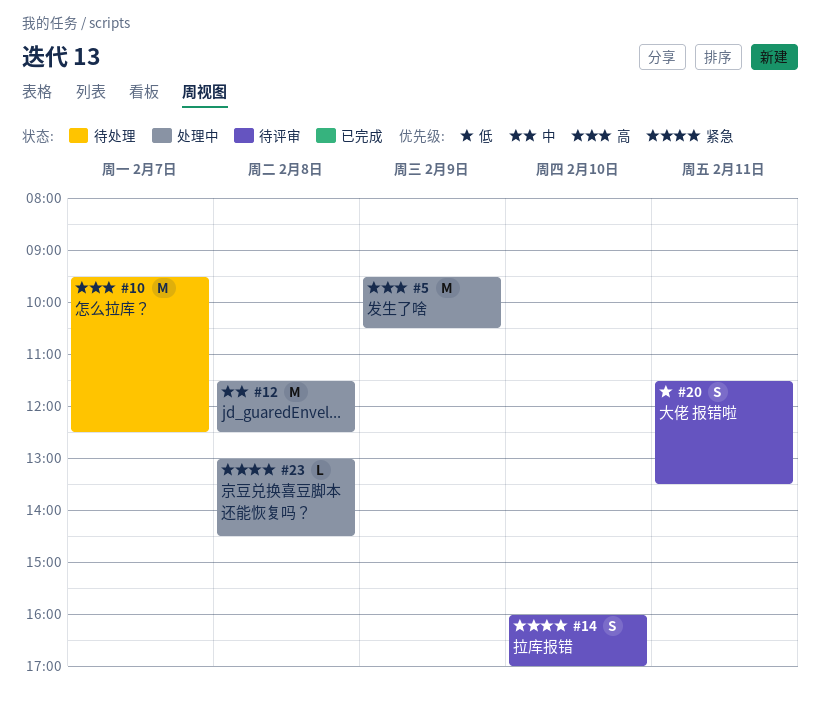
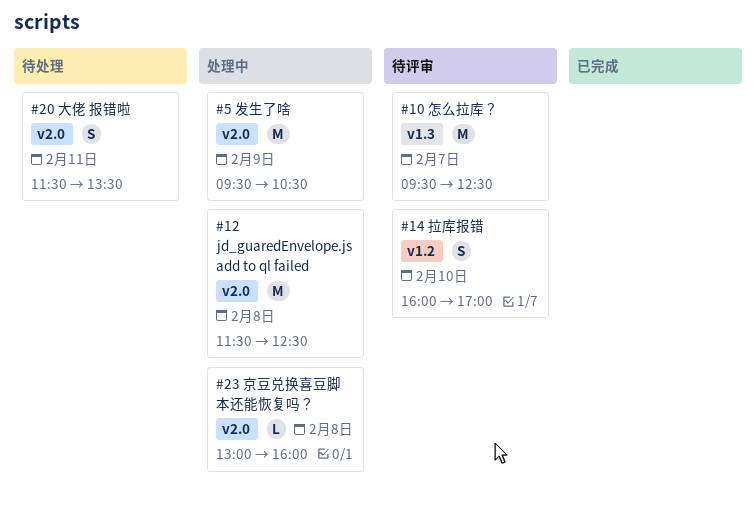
#10, status: 待处理 -> 待评审
#20, status: 待评审 -> 待处理
#23, ends: 14:30 -> 16:00

